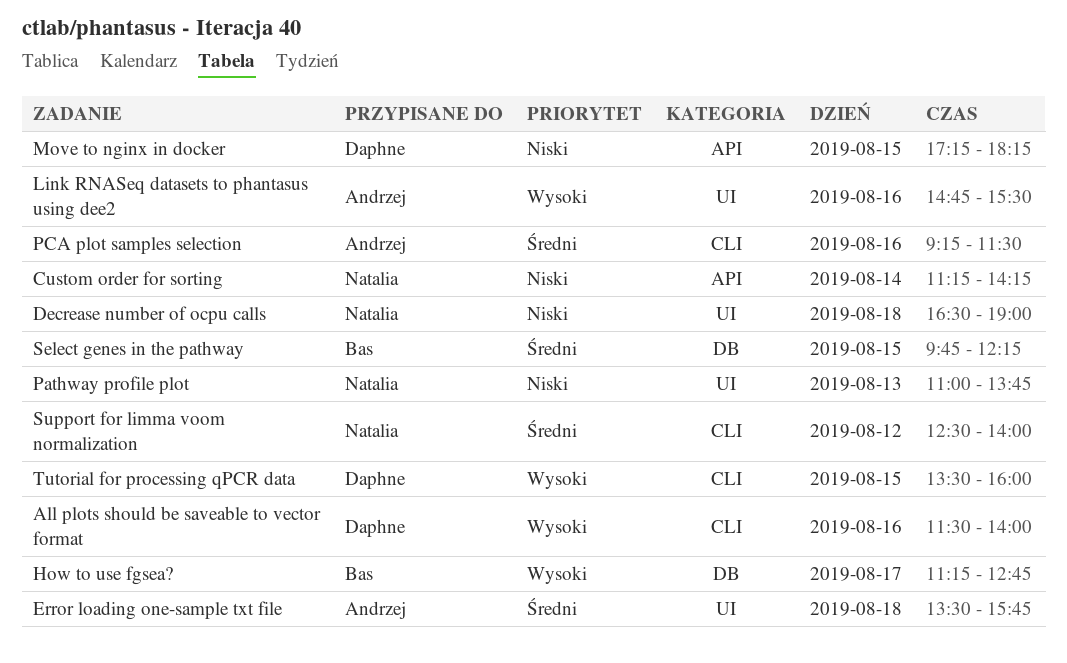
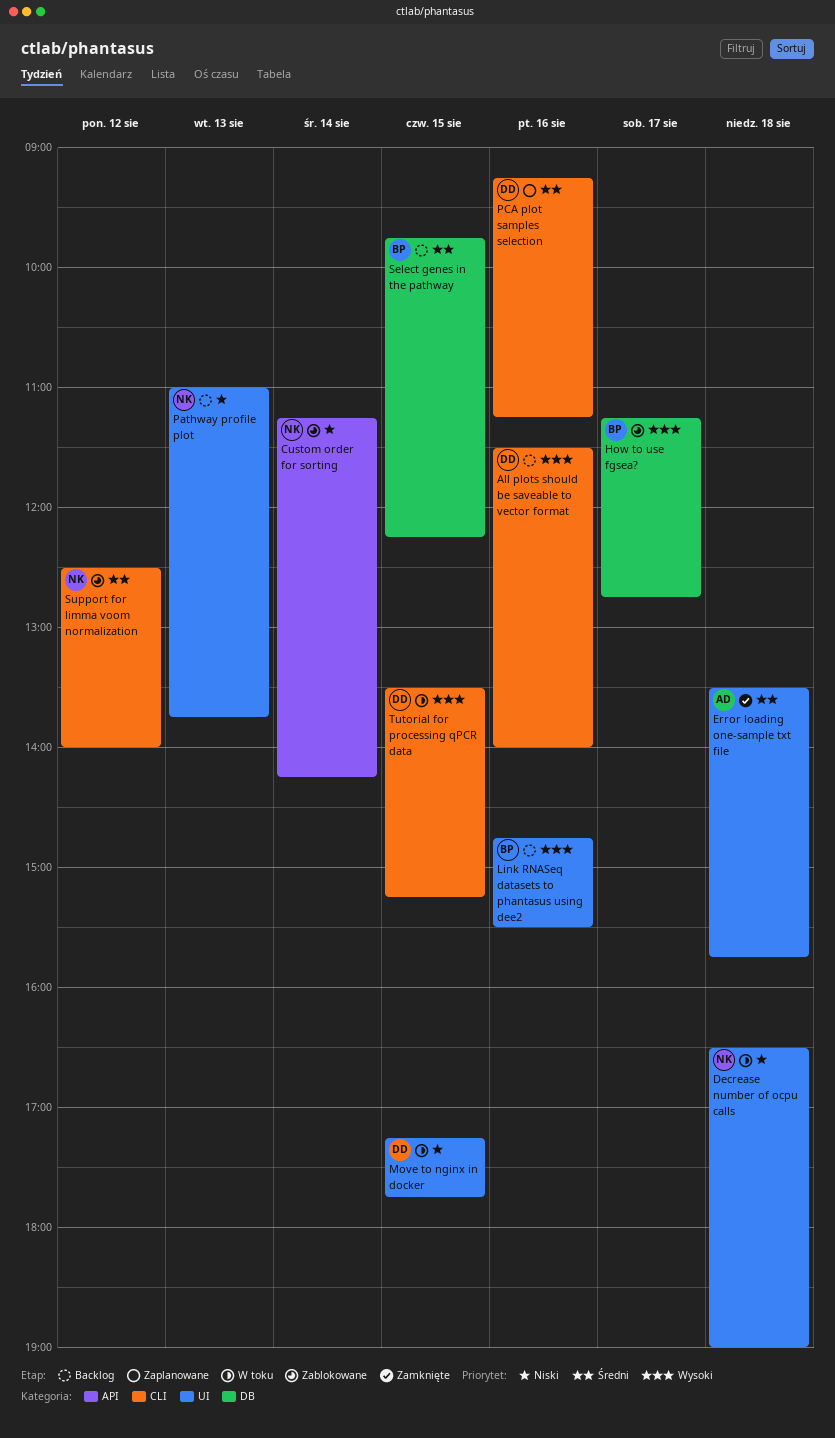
Link RNASeq datasets to phantasus using dee2, owner: Andrzej -> Bas
Move to nginx in docker, label: API -> UI
Move to nginx in docker, ends: 18:15 -> 17:45
PCA plot samples selection, owner: Andrzej -> Daphne
PCA plot samples selection, ends: 11:30 -> 11:15
Tutorial for processing qPCR data, ends: 16:00 -> 15:15

